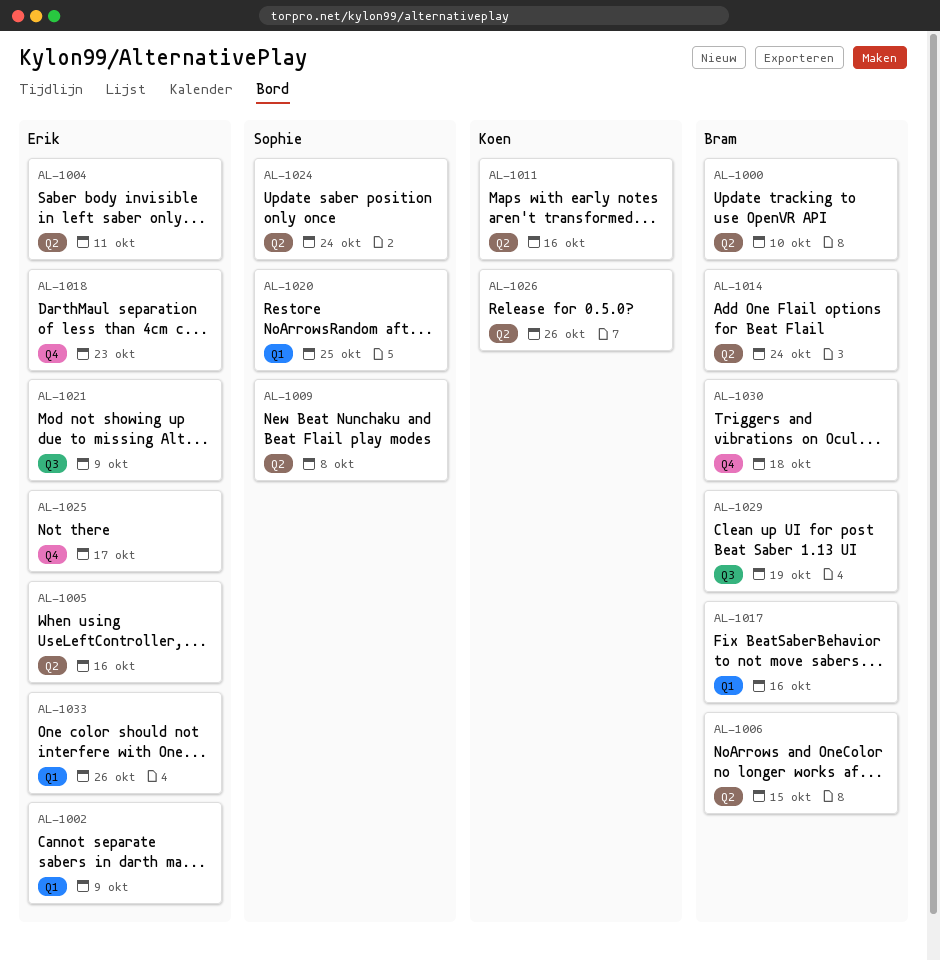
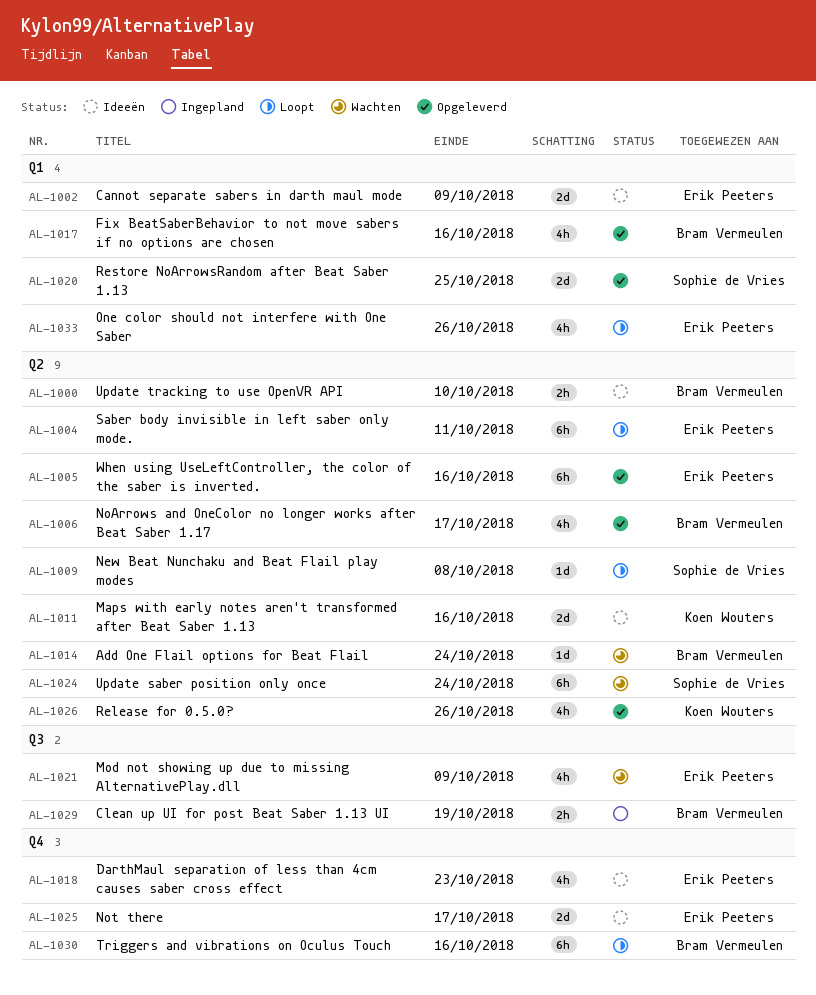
AL-1006, due: Oct 15 -> Oct 17
AL-1030, due: Oct 18 -> Oct 16

